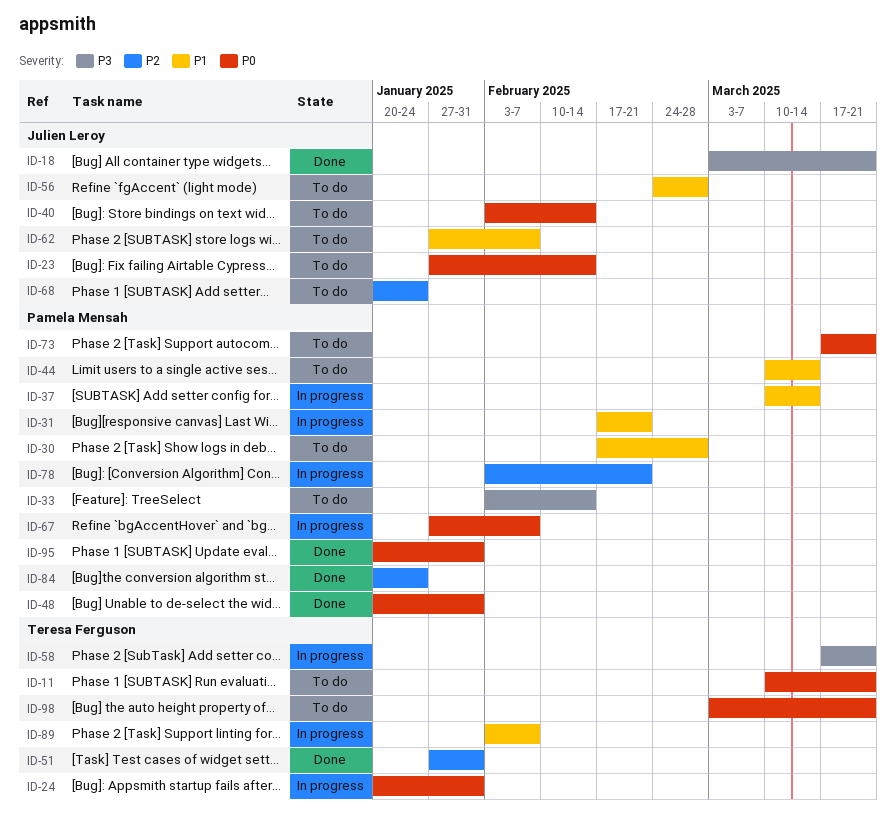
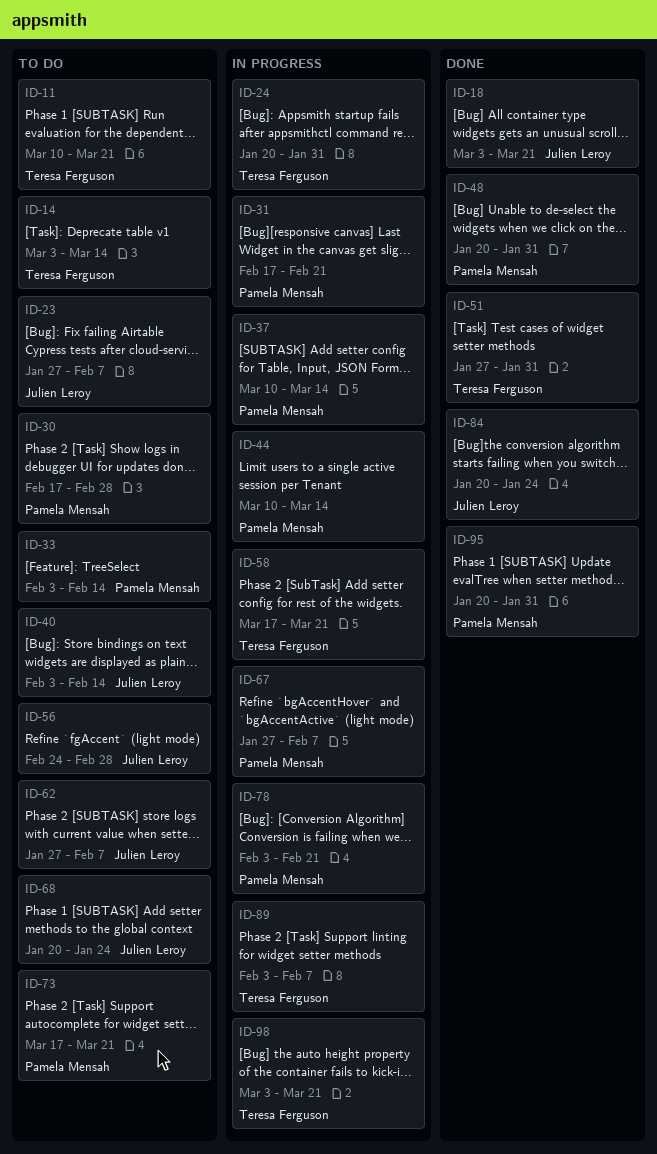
ID-14: none -> present
ID-23, due: Feb 14 -> Feb 7
ID-44, status: To do -> In progress
ID-84, owner: Pamela Mensah -> Julien Leroy
ID-98, status: To do -> In progress

